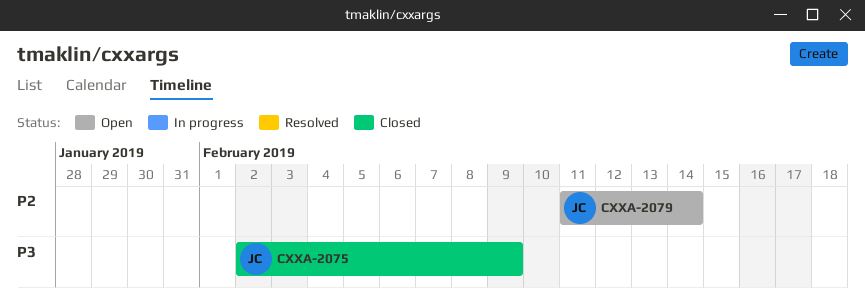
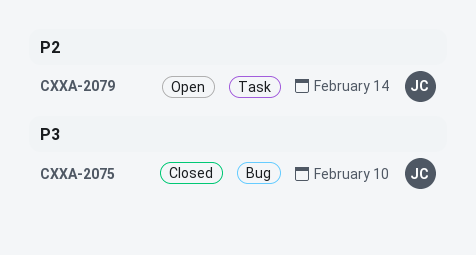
CXXA-2075, due: Feb 9 -> Feb 10

